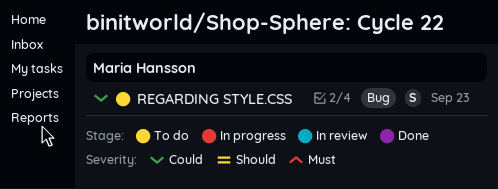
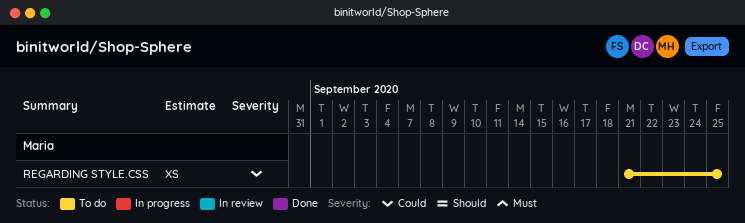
REGARDING STYLE.CSS, estimate: S -> XS
REGARDING STYLE.CSS, due: Sep 23 -> Sep 25

